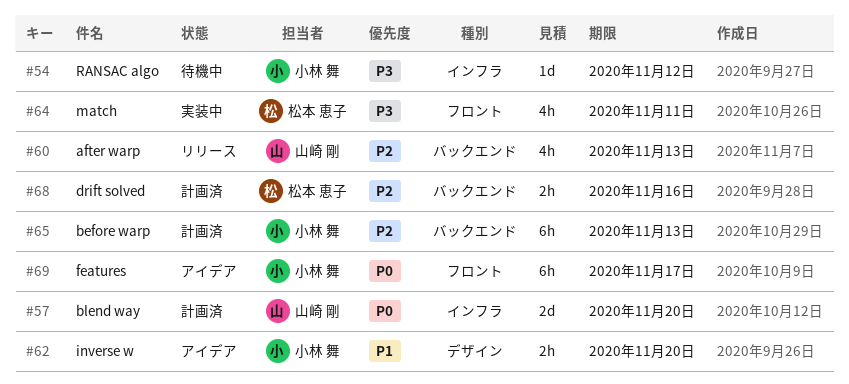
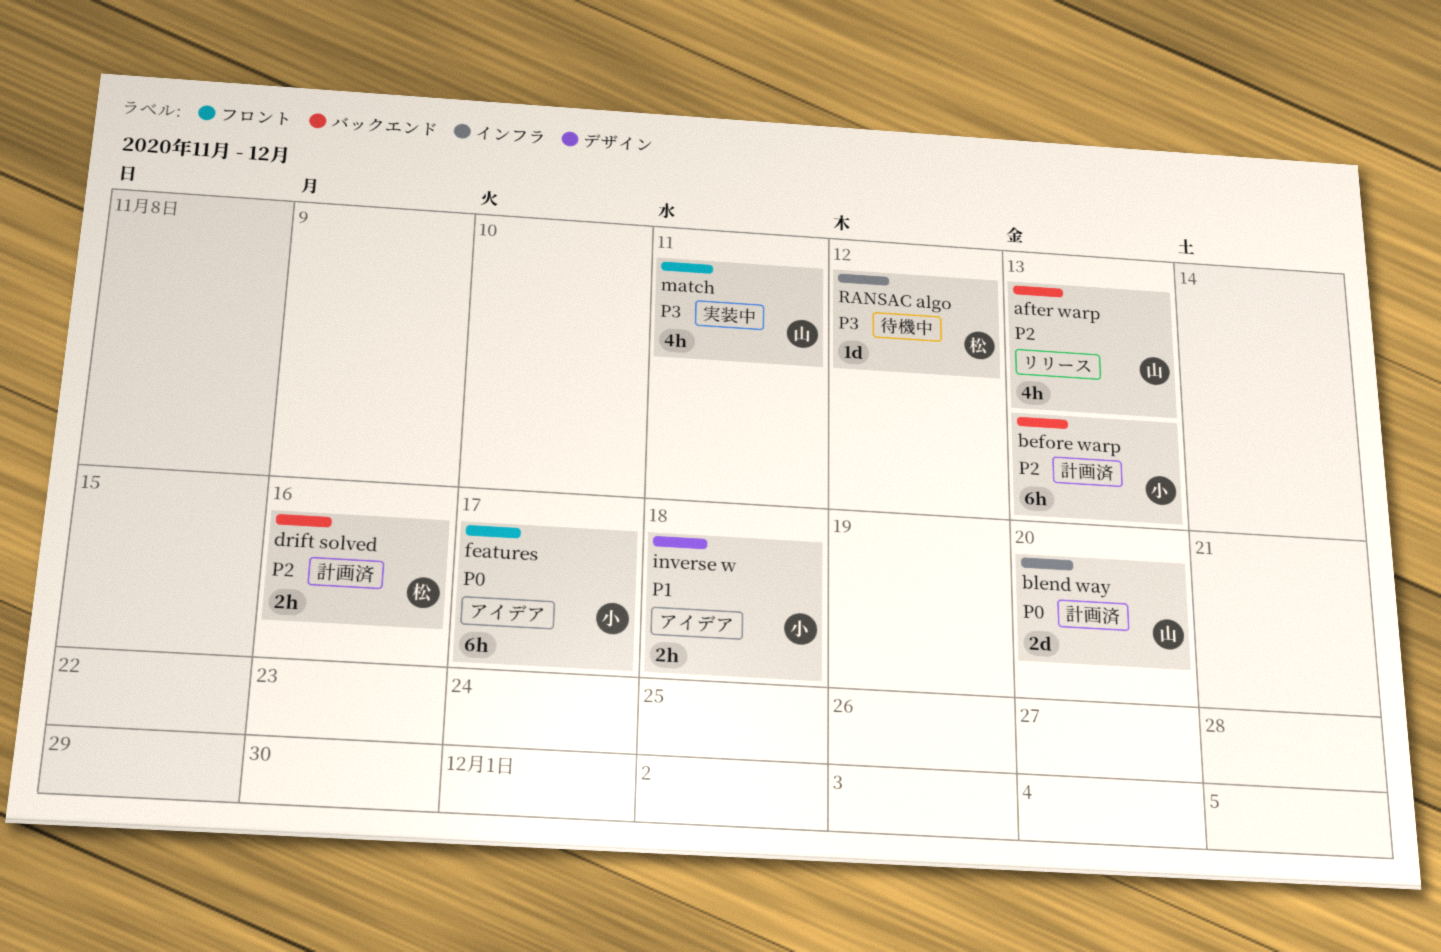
inverse w, due: Nov 20 -> Nov 18
match, owner: 松本 恵子 -> 山崎 剛
RANSAC algo, owner: 小林 舞 -> 松本 恵子

